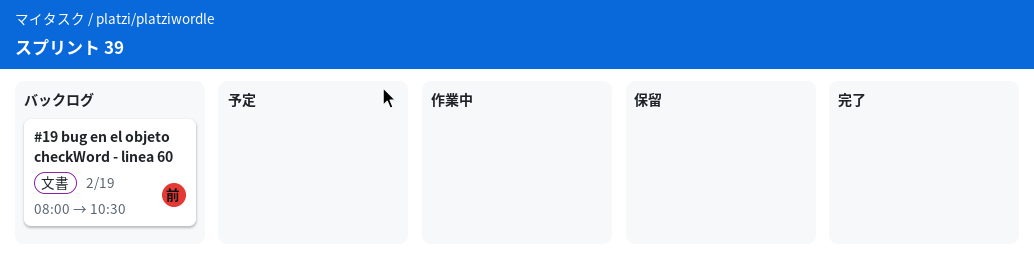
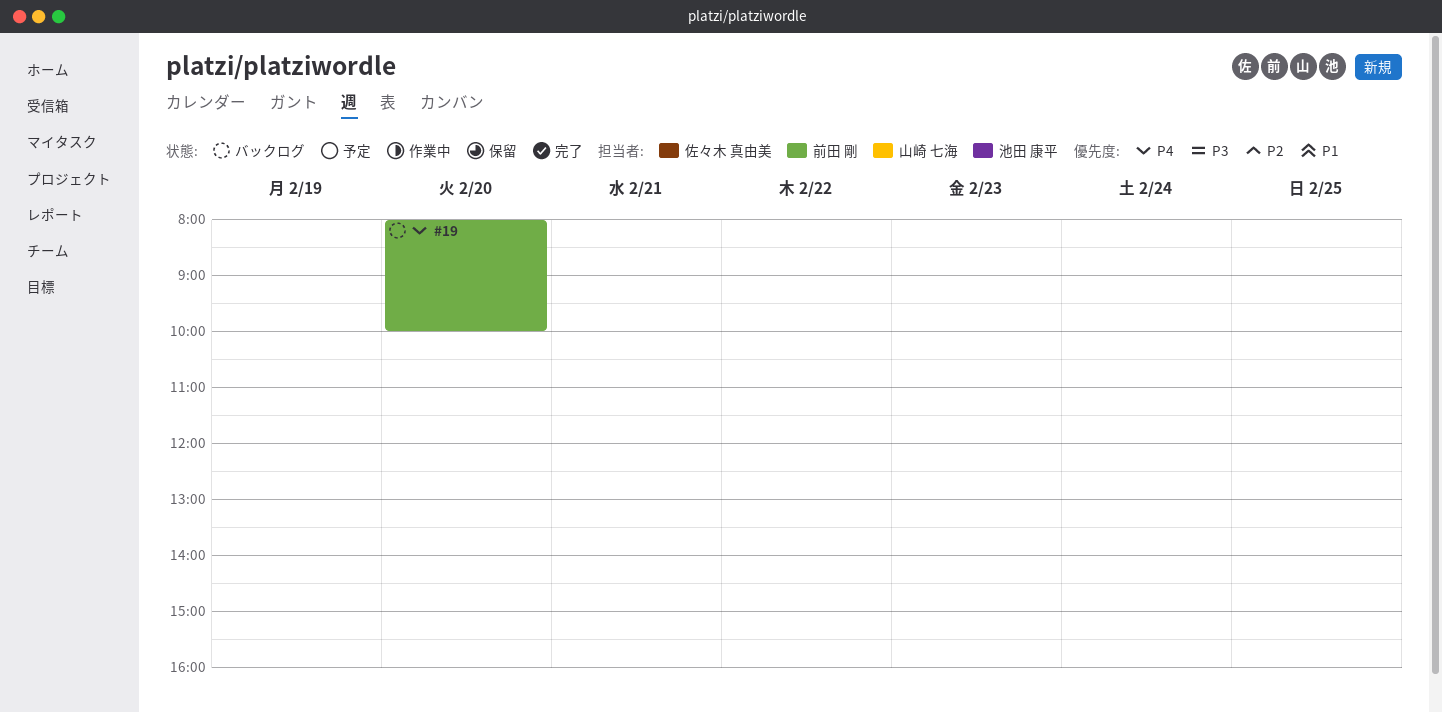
#19, day: Feb 19 -> Feb 20
#19, ends: 10:30 -> 10:00

